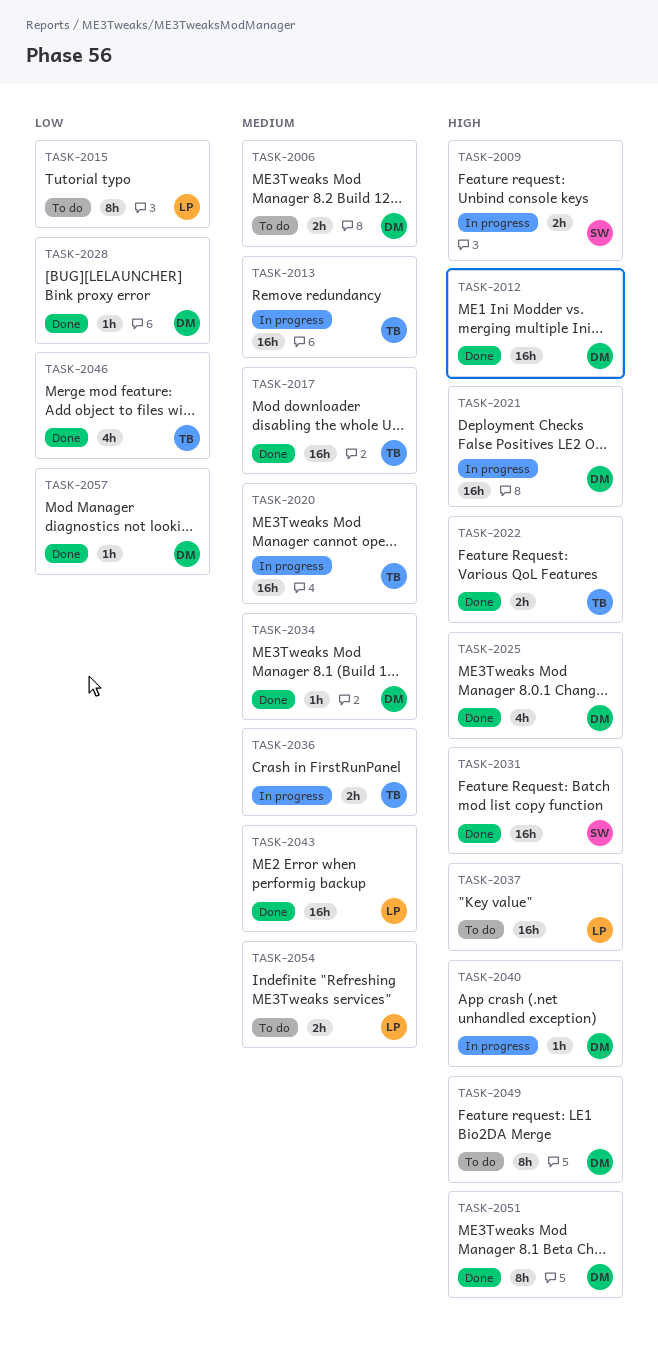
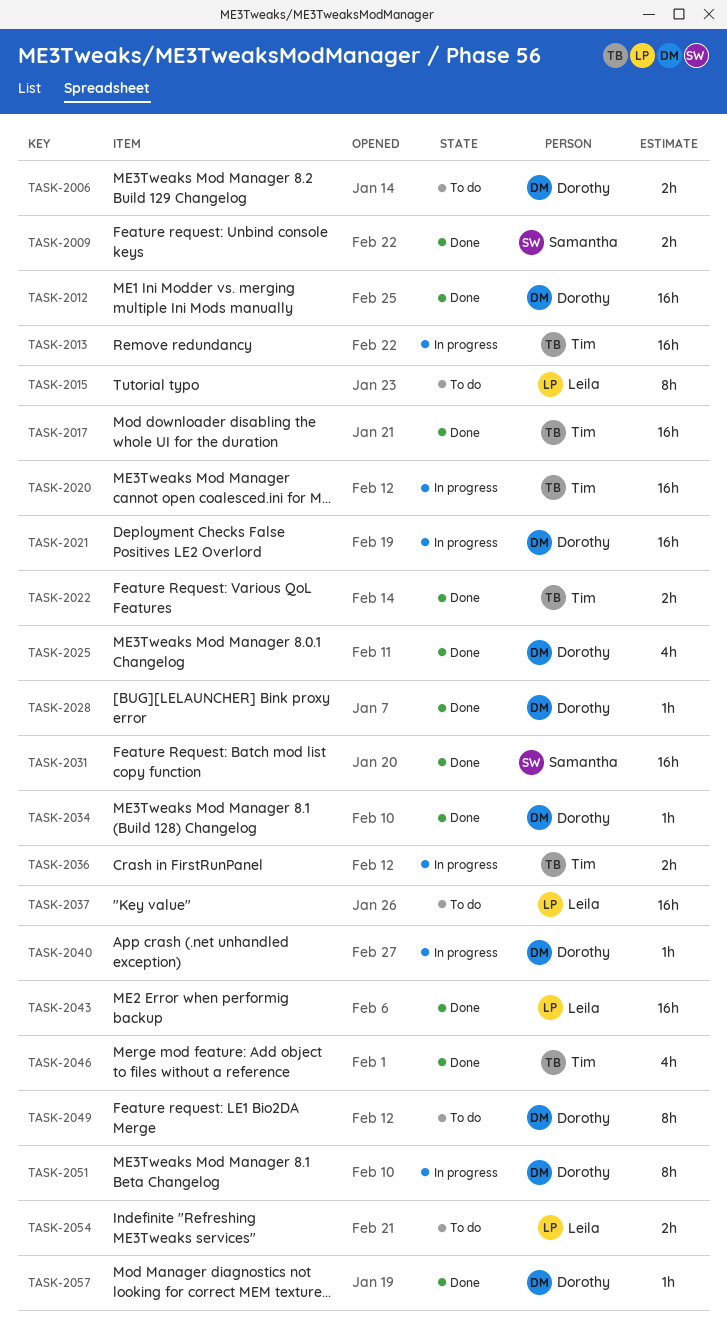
TASK-2009, status: In progress -> Done
TASK-2051, status: Done -> In progress

